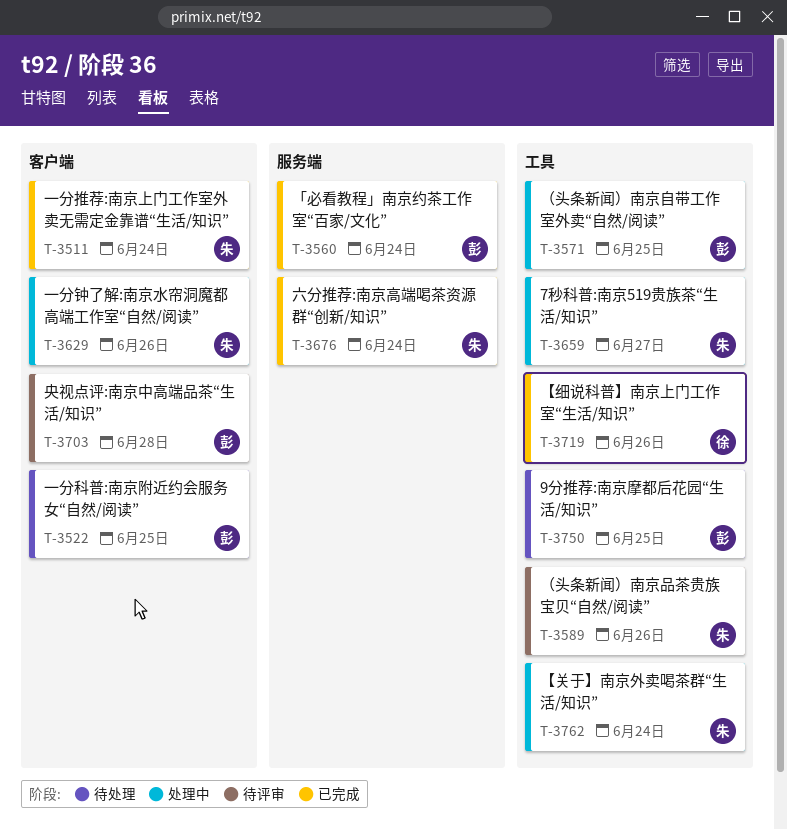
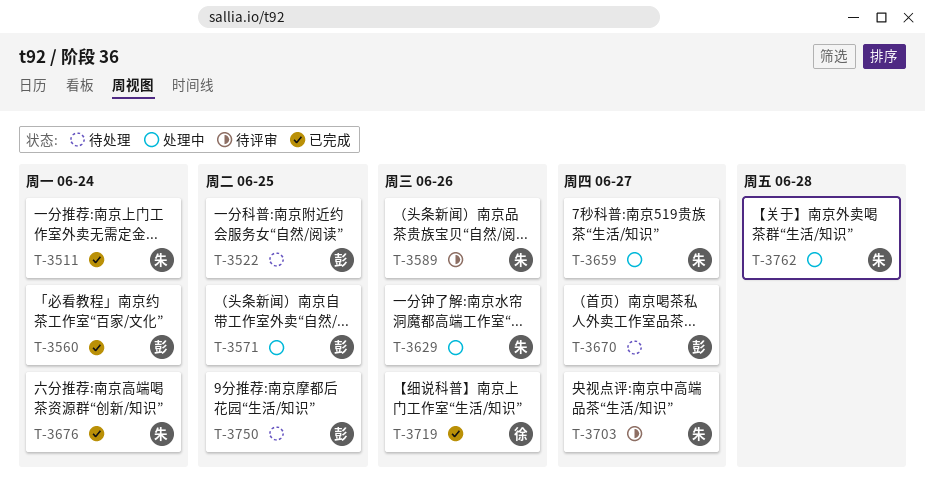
T-3670: none -> present
T-3703, owner: 彭 -> 朱
T-3703, due: Jun 28 -> Jun 27
T-3762, due: Jun 24 -> Jun 28

